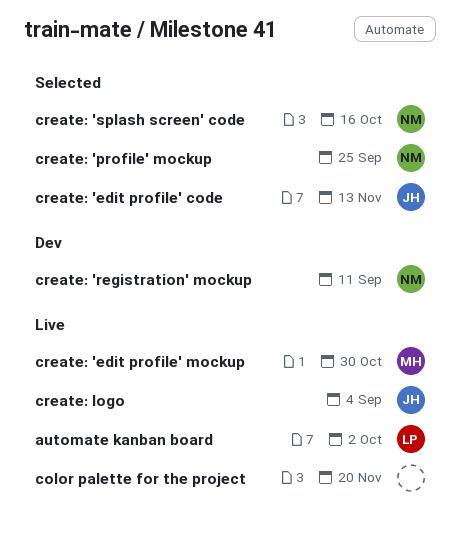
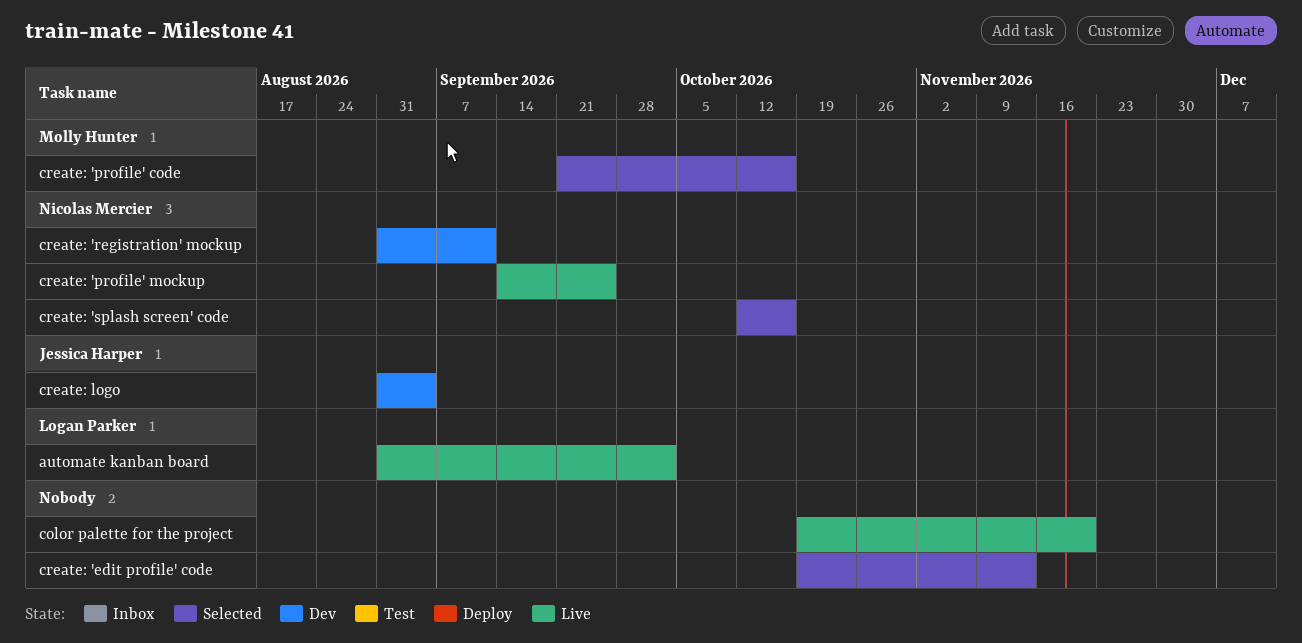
create: 'edit profile' code, owner: Jessica Harper -> none
create: 'edit profile' mockup: present -> none
create: 'profile' code: none -> present
create: 'profile' mockup, status: Selected -> Live
create: logo, status: Live -> Dev

